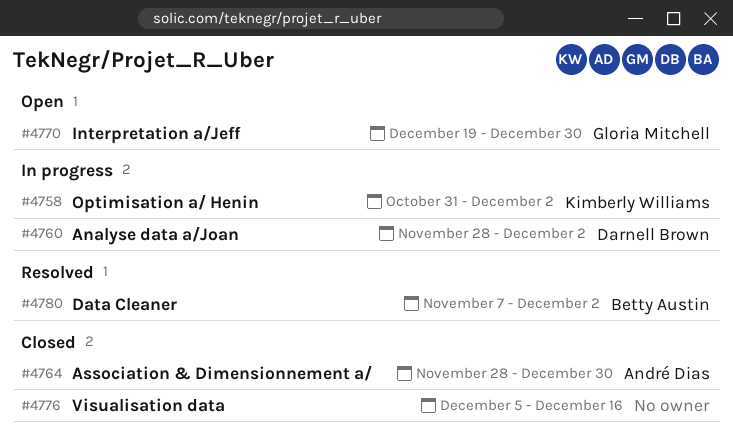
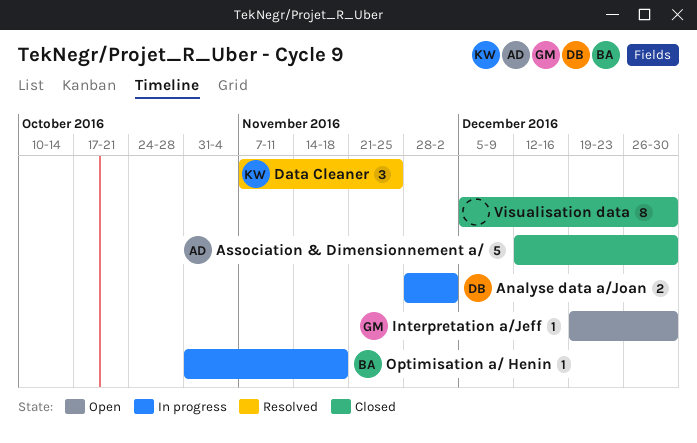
Association & Dimensionnement a/, start: Nov 28 -> Dec 12
Data Cleaner, owner: Betty Austin -> Kimberly Williams
Data Cleaner, due: Dec 2 -> Nov 25
Optimisation a/ Henin, owner: Kimberly Williams -> Betty Austin
Optimisation a/ Henin, due: Dec 2 -> Nov 18
Visualisation data, due: Dec 16 -> Dec 30

